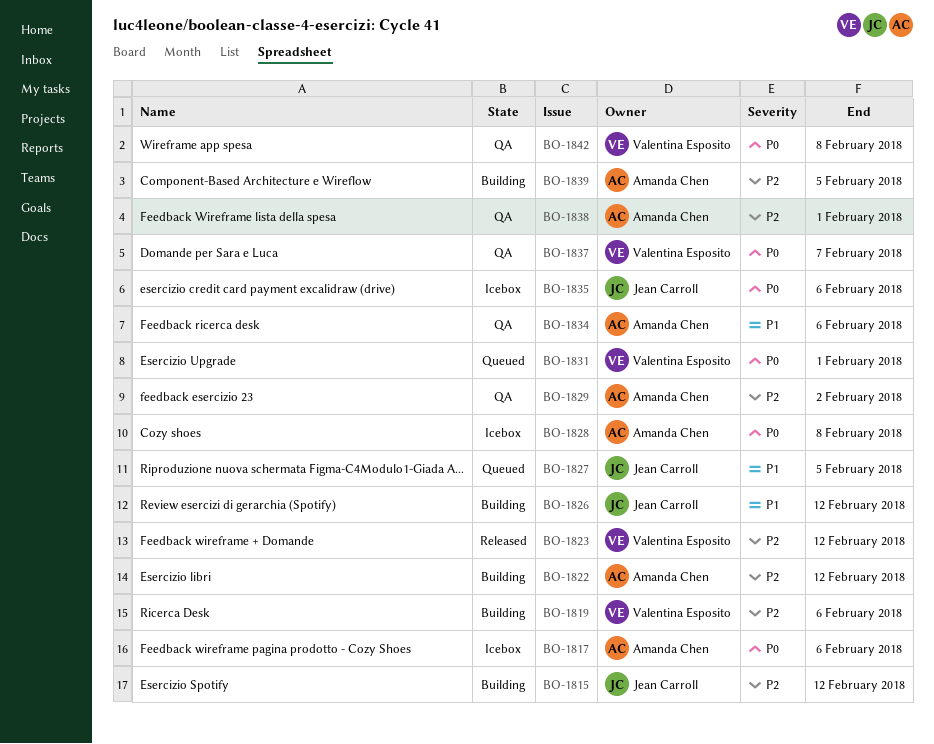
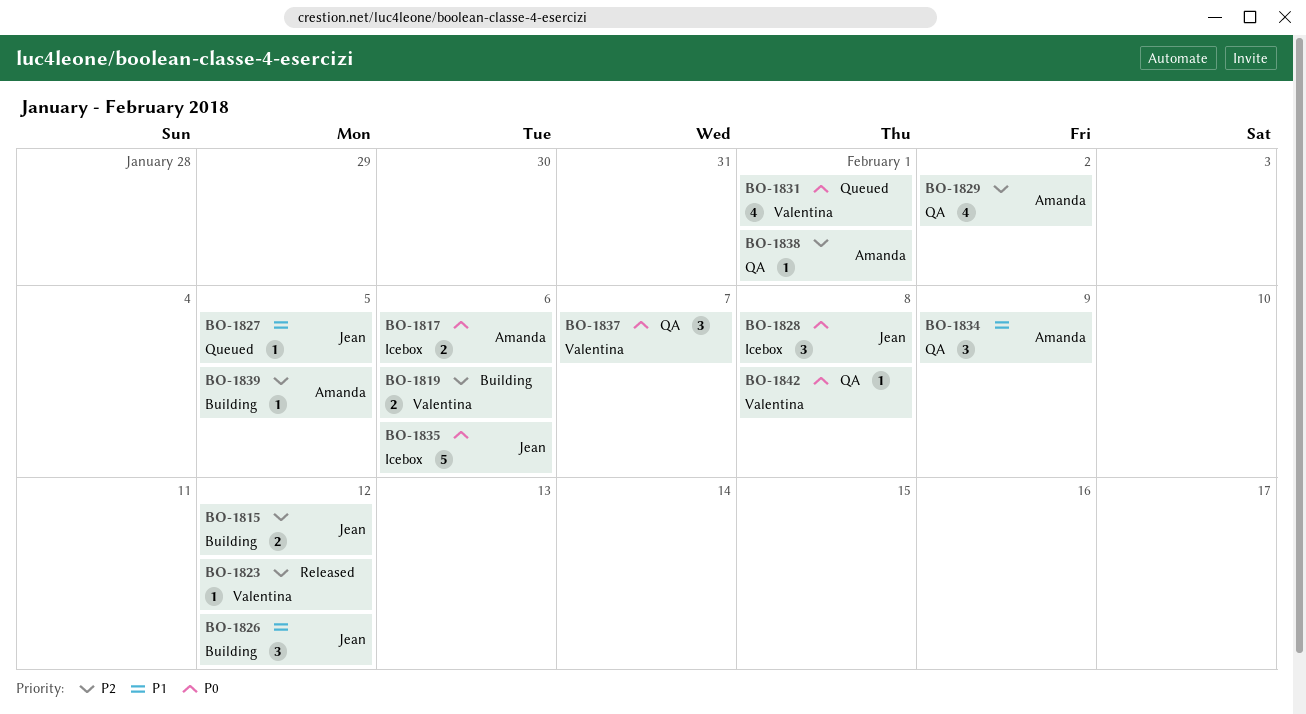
BO-1822: present -> none
BO-1828, owner: Amanda Chen -> Jean Carroll
BO-1834, due: Feb 6 -> Feb 9

